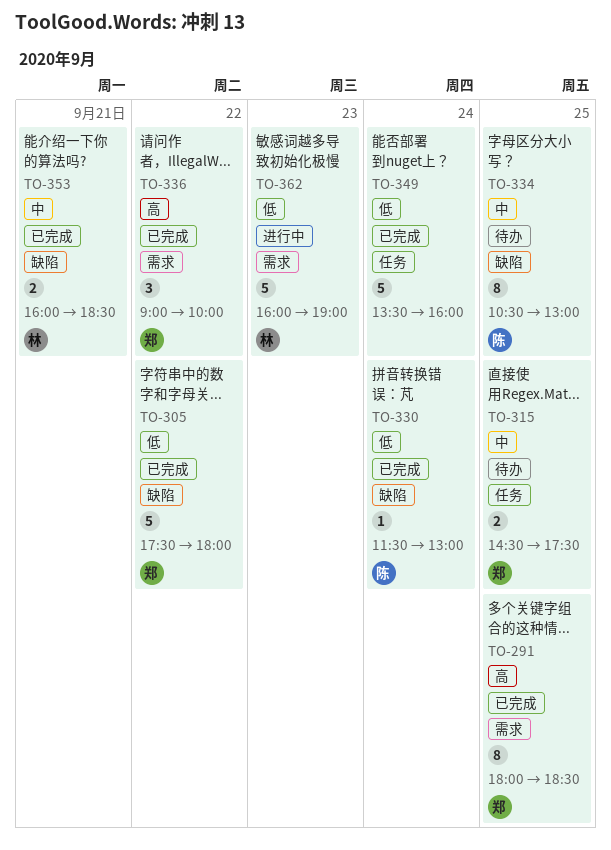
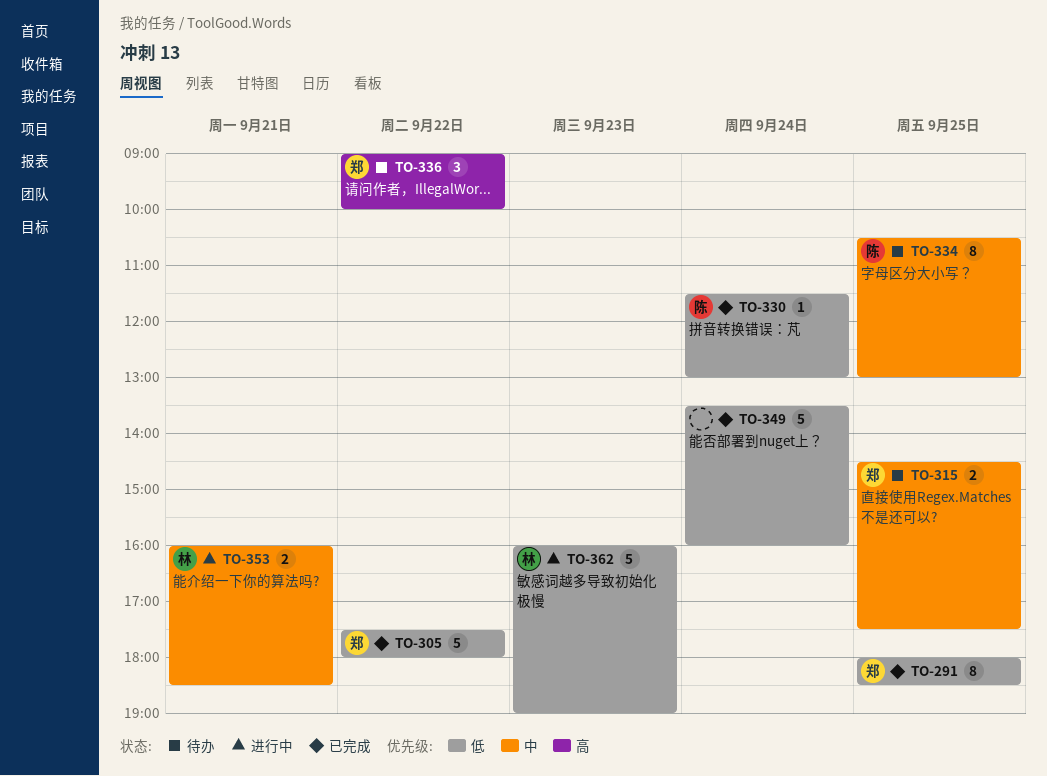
TO-291, priority: 高 -> 低
TO-336, status: 已完成 -> 待办
TO-353, status: 已完成 -> 进行中

